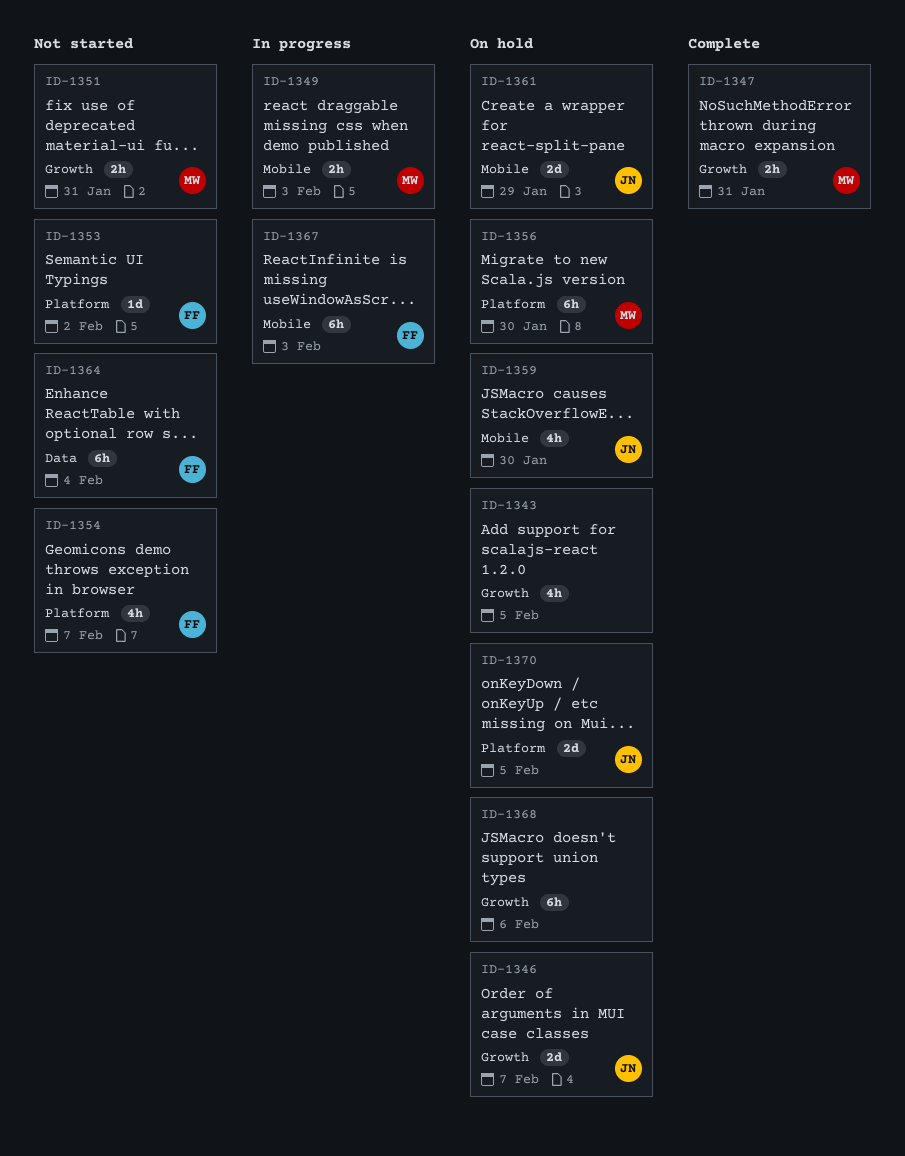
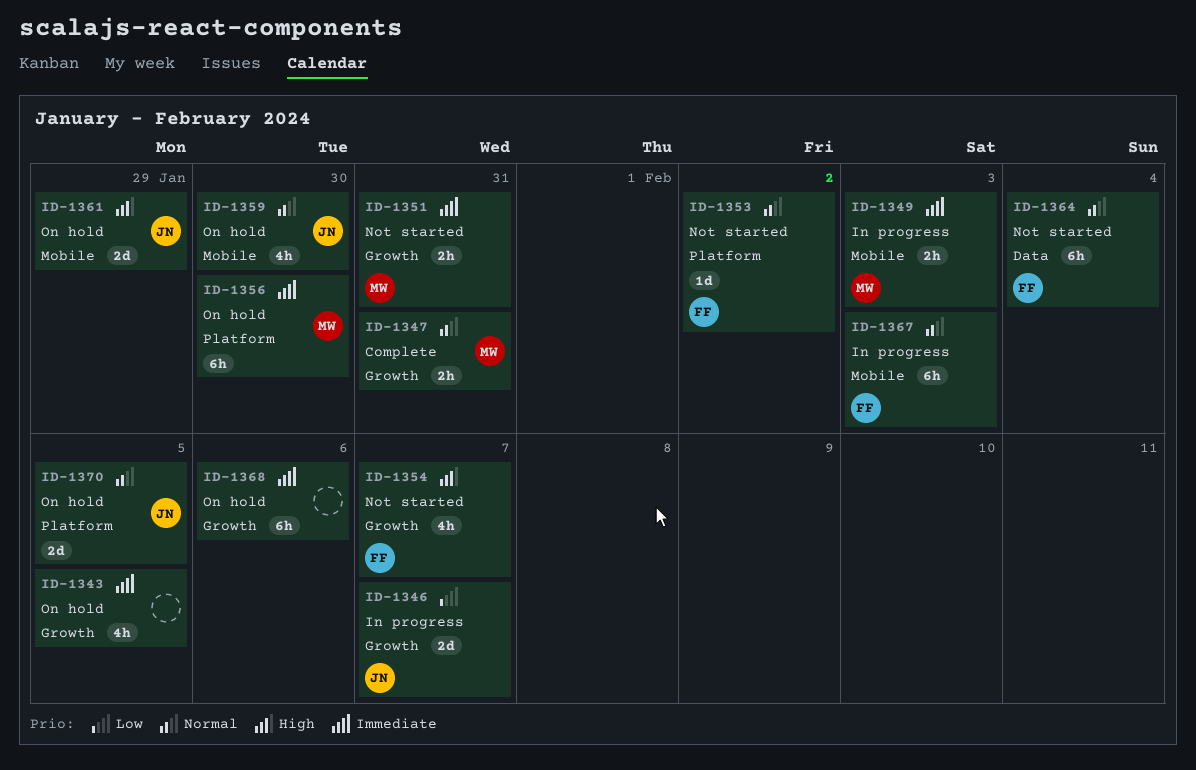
ID-1346, status: On hold -> In progress
ID-1354, label: Platform -> Growth

